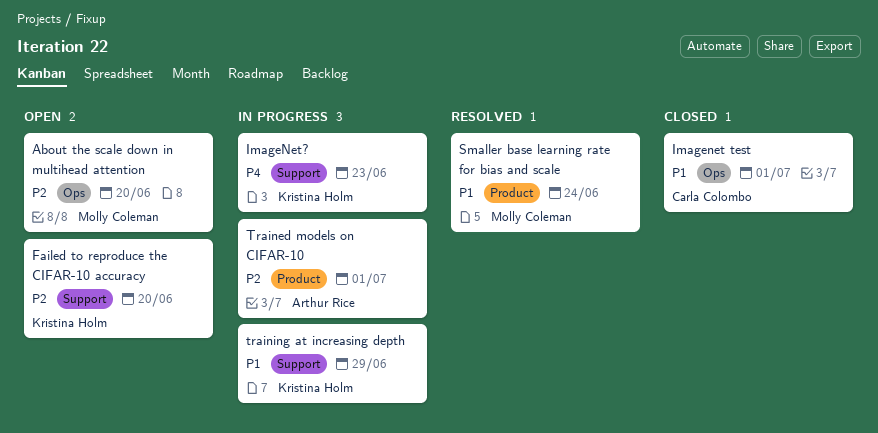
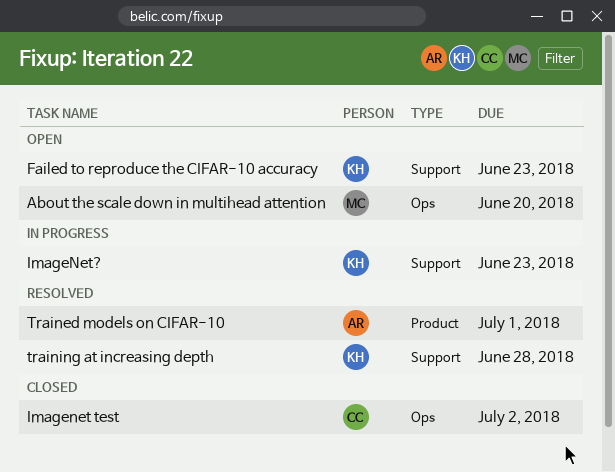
Failed to reproduce the CIFAR-10 accuracy, due: Jun 20 -> Jun 23
Imagenet test, due: Jul 1 -> Jul 2
Smaller base learning rate for bias and scale: present -> none
Trained models on CIFAR-10, status: In progress -> Resolved
training at increasing depth, status: In progress -> Resolved
training at increasing depth, due: Jun 29 -> Jun 28

